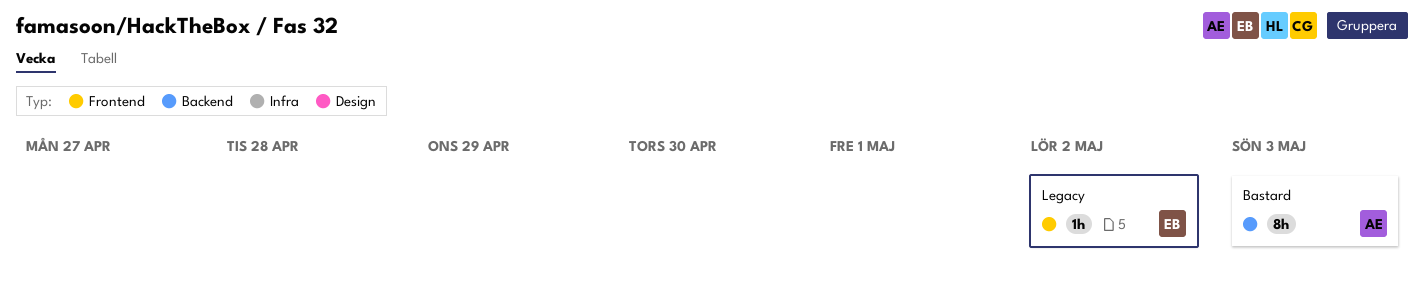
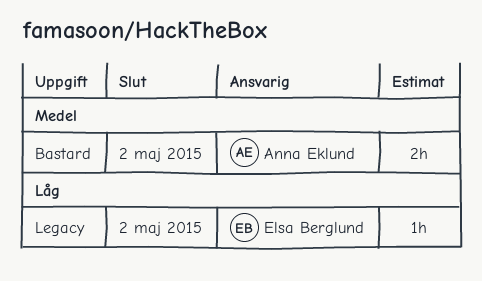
Bastard, estimate: 8h -> 2h
Bastard, due: May 3 -> May 2

